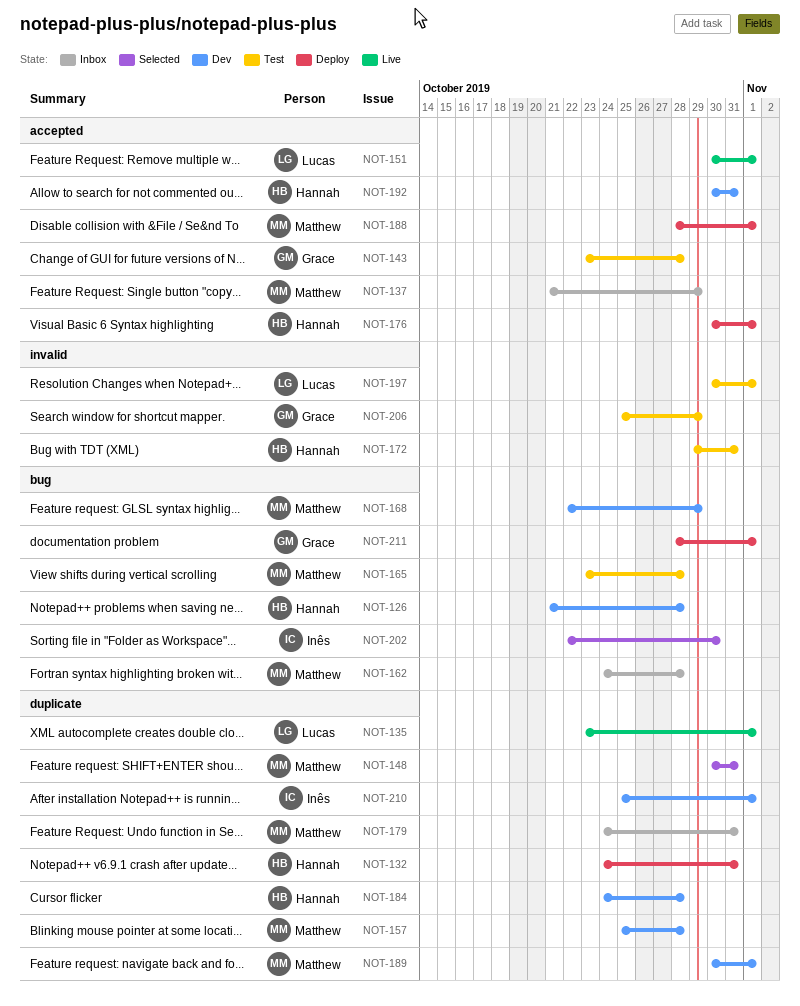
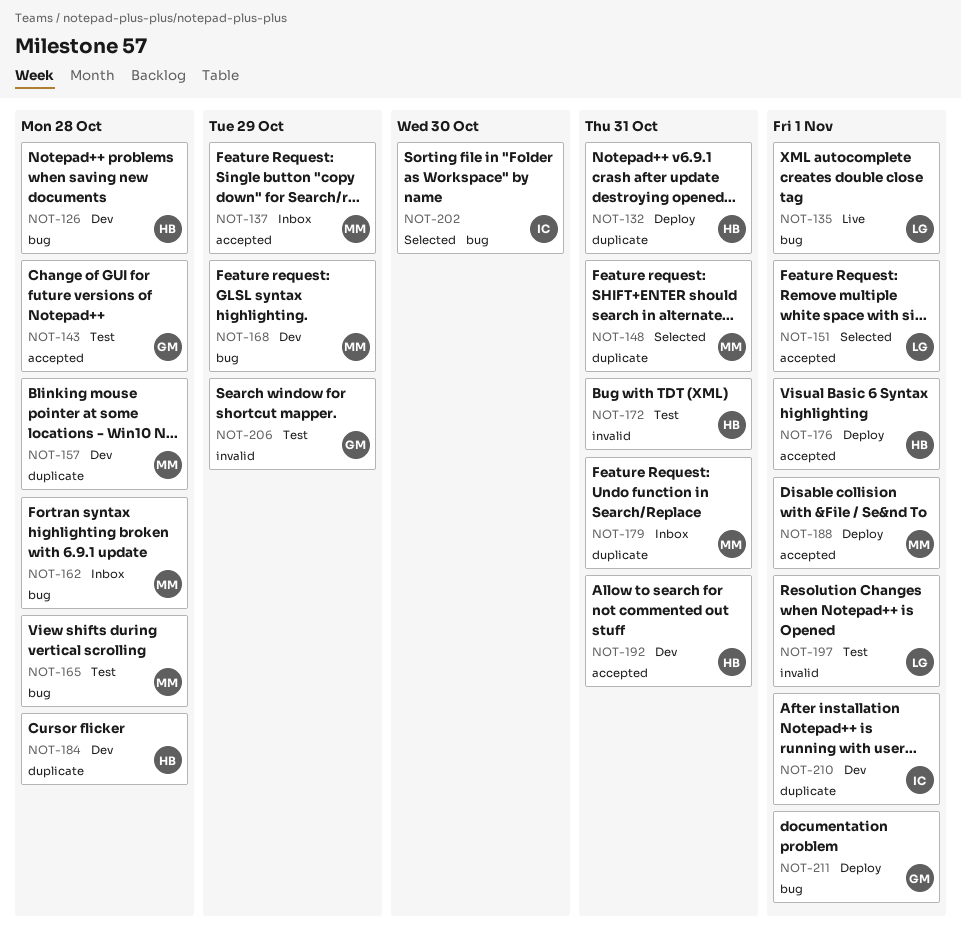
NOT-135, label: duplicate -> bug
NOT-151, status: Live -> Selected
NOT-189: present -> none

